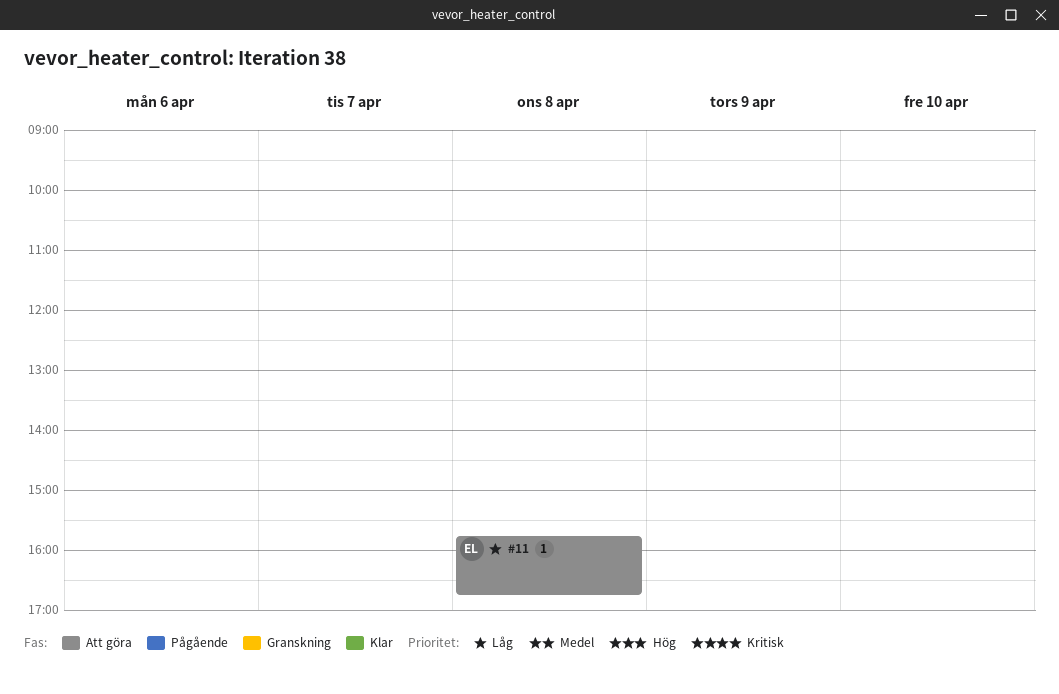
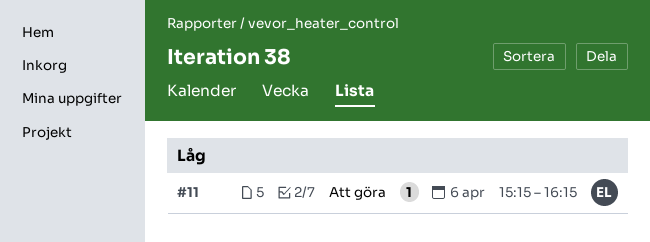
#11, day: Apr 8 -> Apr 6
#11, begins: 15:45 -> 15:15
#11, ends: 16:45 -> 16:15

